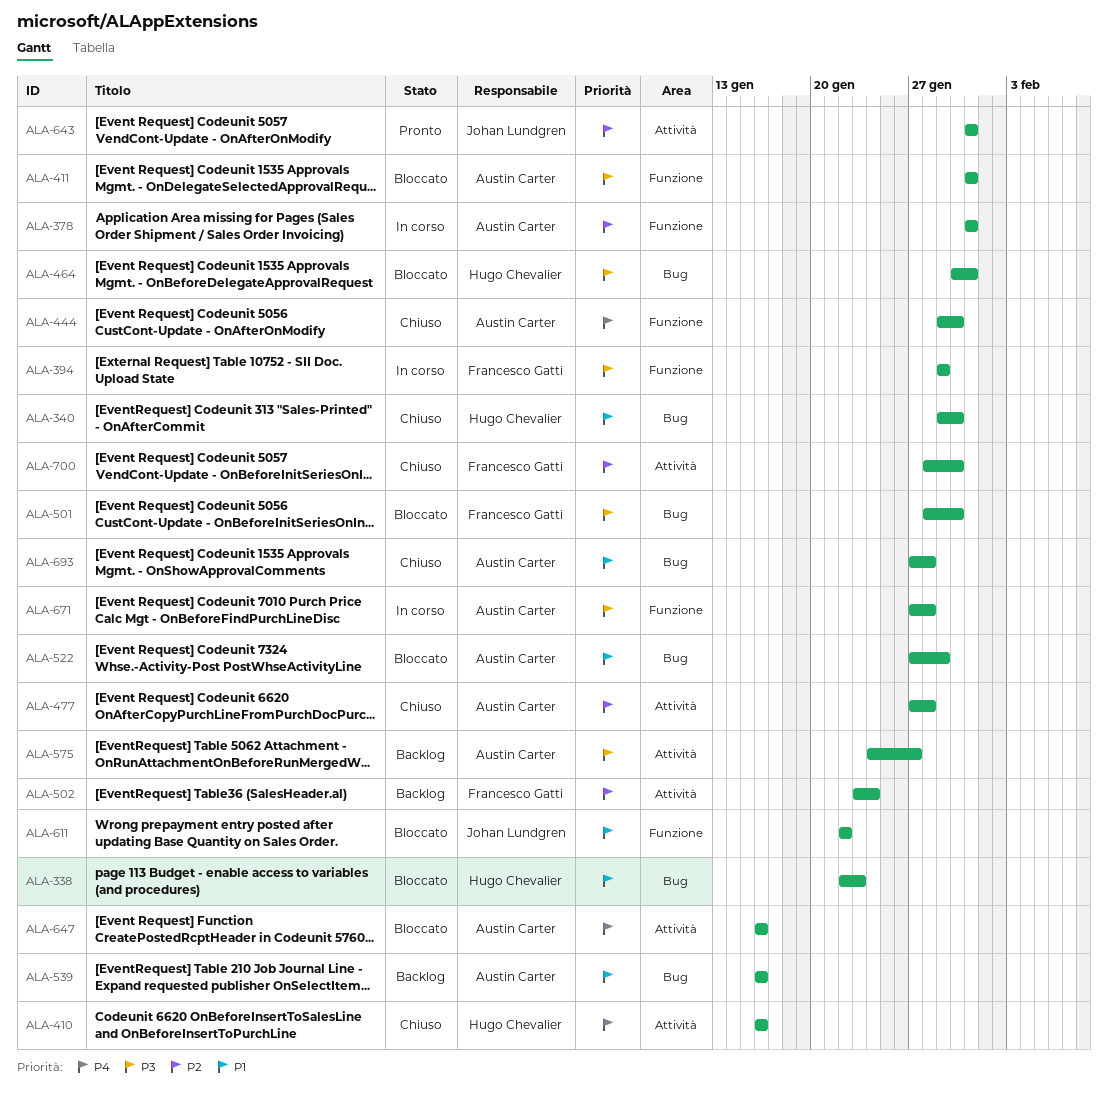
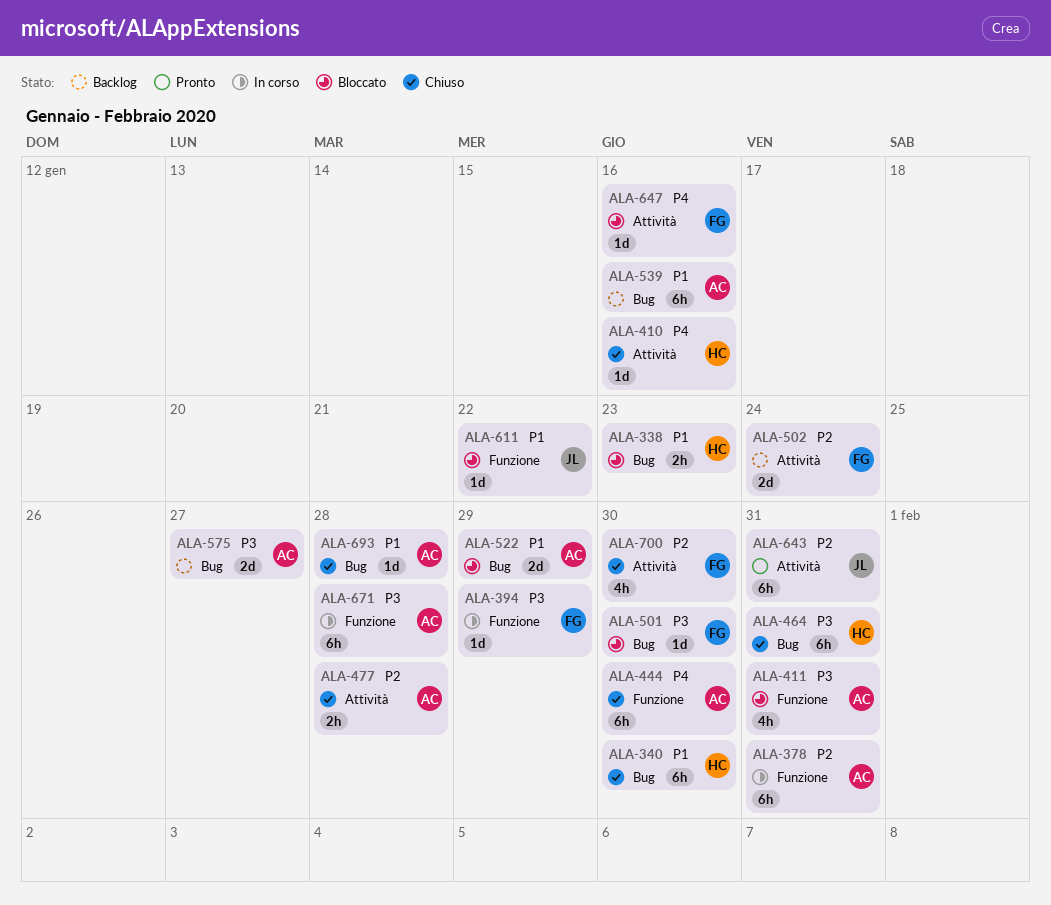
ALA-464, status: Bloccato -> Chiuso
ALA-575, label: Attività -> Bug
ALA-647, owner: Austin Carter -> Francesco Gatti

